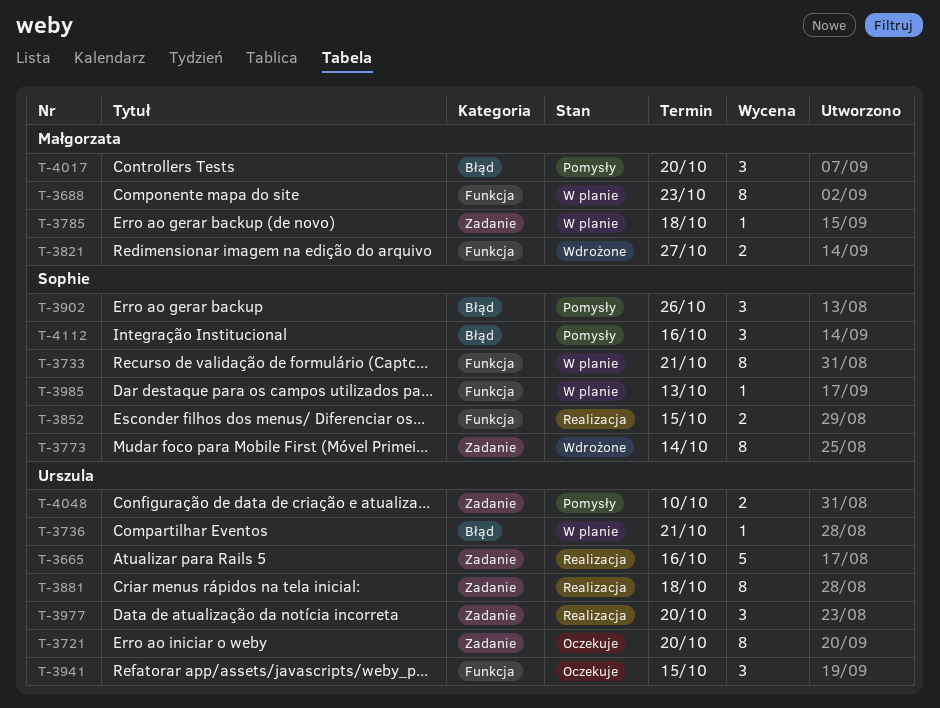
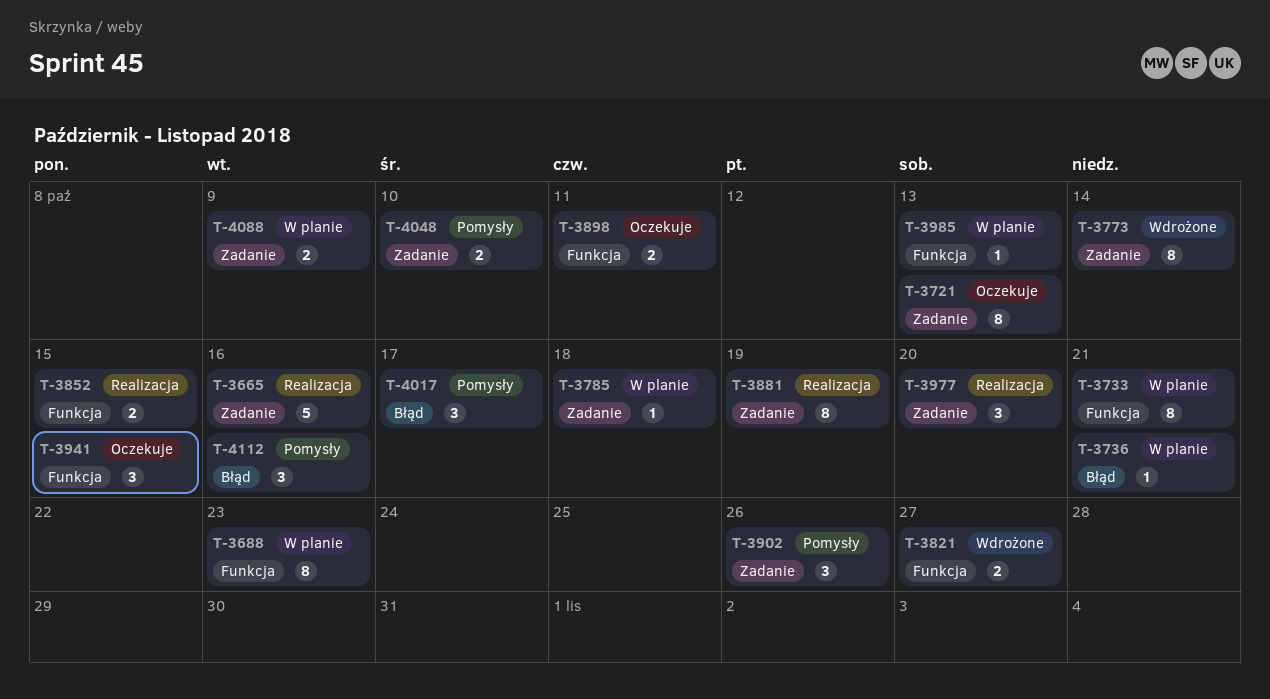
T-3721, due: Oct 20 -> Oct 13
T-3881, due: Oct 18 -> Oct 19
T-3898: none -> present
T-3902, label: Błąd -> Zadanie
T-4017, due: Oct 20 -> Oct 17
T-4088: none -> present

